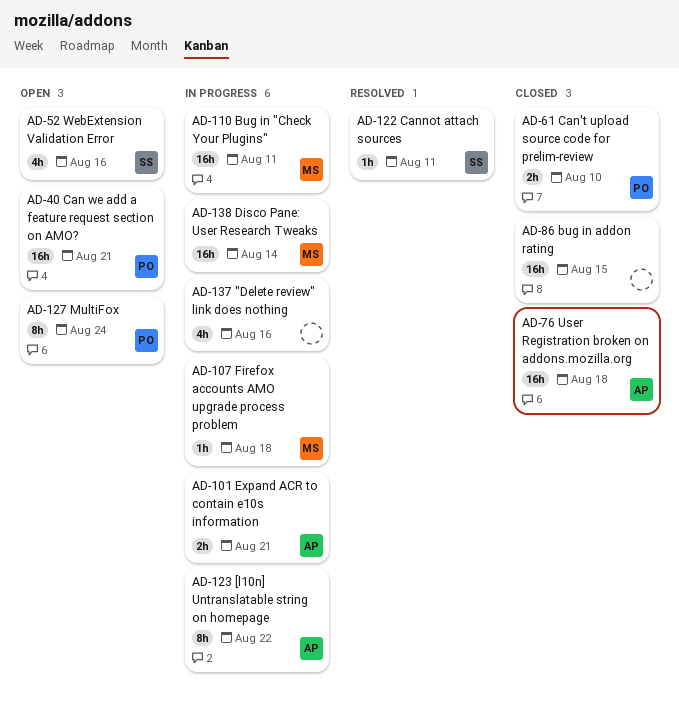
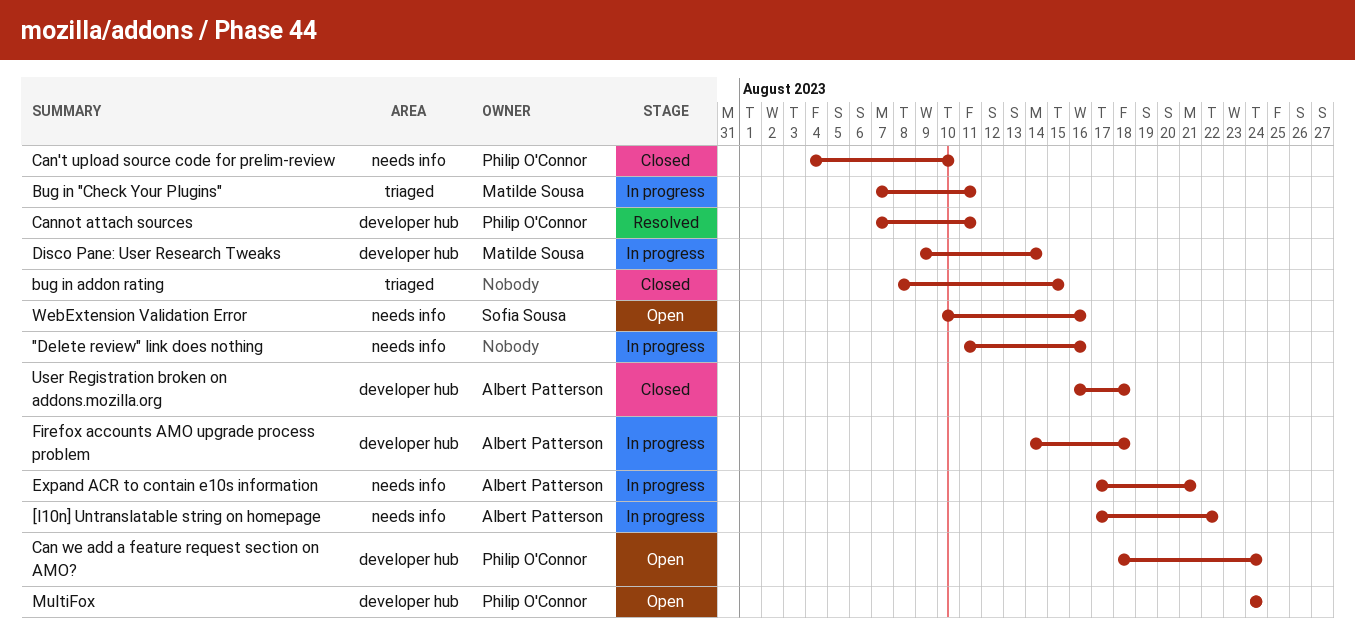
Can we add a feature request section on AMO?, due: Aug 21 -> Aug 24
Cannot attach sources, owner: Sofia Sousa -> Philip O'Connor
Firefox accounts AMO upgrade process problem, owner: Matilde Sousa -> Albert Patterson

